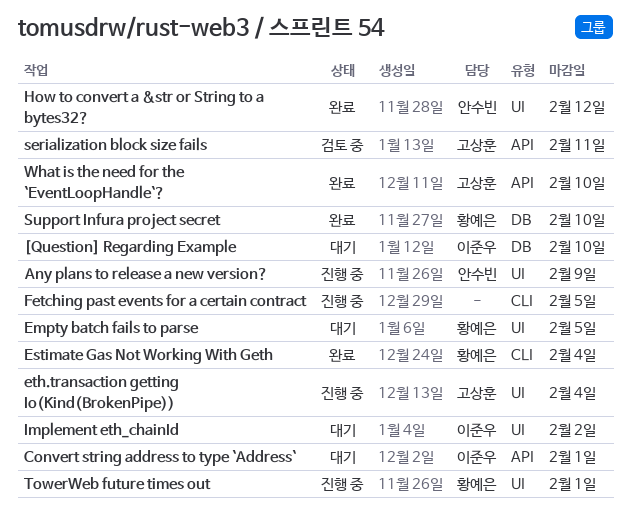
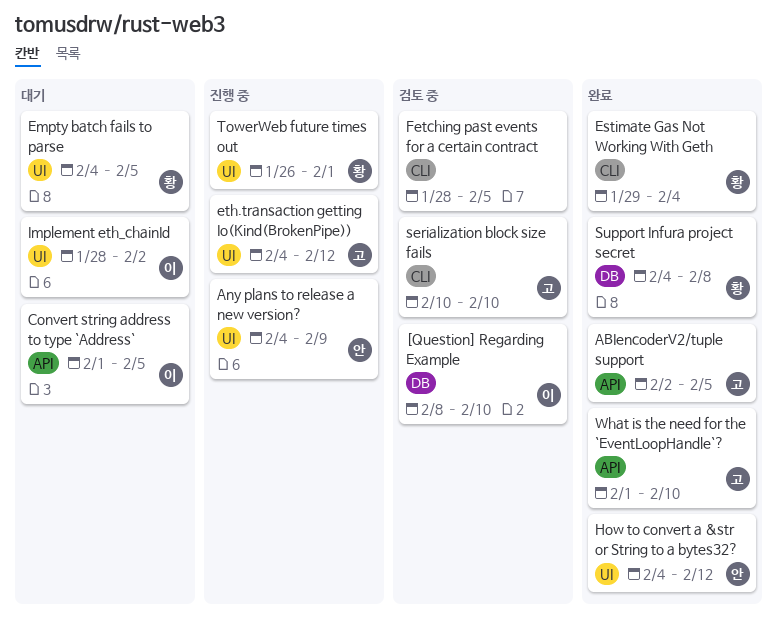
[Question] Regarding Example, status: 대기 -> 검토 중
ABIencoderV2/tuple support: none -> present
Convert string address to type `Address`, due: Feb 1 -> Feb 5
eth.transaction getting Io(Kind(BrokenPipe)), due: Feb 4 -> Feb 12
Fetching past events for a certain contract, status: 진행 중 -> 검토 중
serialization block size fails, label: API -> CLI
serialization block size fails, due: Feb 11 -> Feb 10
Support Infura project secret, due: Feb 10 -> Feb 8

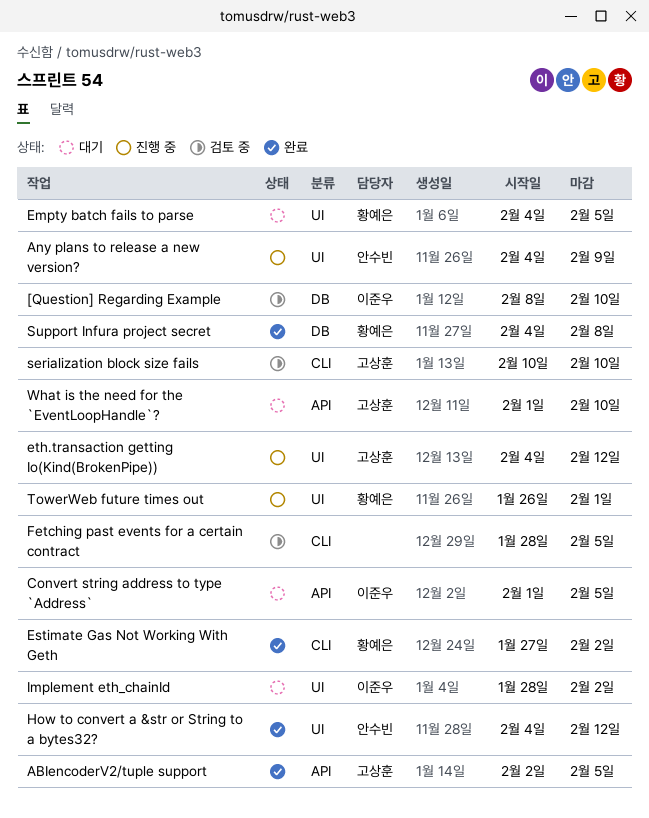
Estimate Gas Not Working With Geth, start: Jan 29 -> Jan 27
Estimate Gas Not Working With Geth, due: Feb 4 -> Feb 2
What is the need for the `EventLoopHandle`?, status: 완료 -> 대기

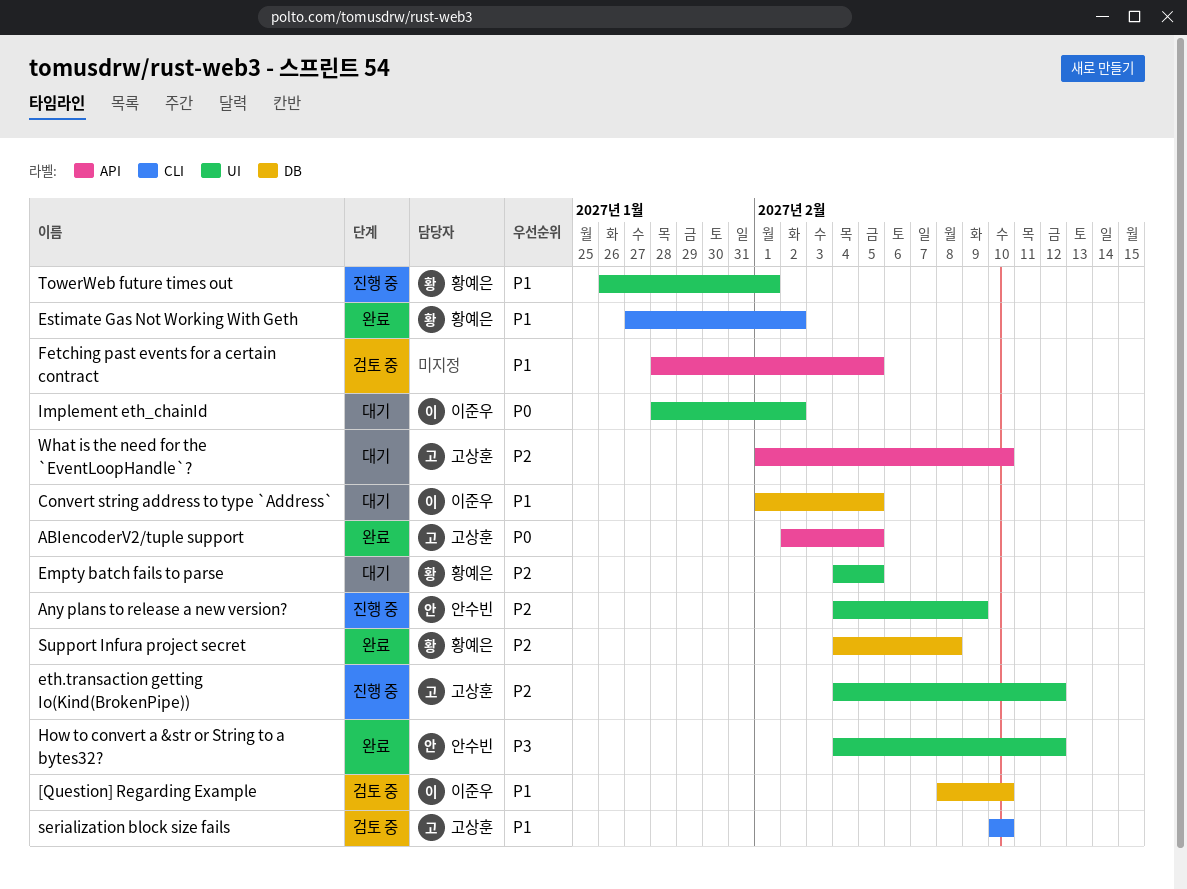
Convert string address to type `Address`, label: API -> DB
Fetching past events for a certain contract, label: CLI -> API

